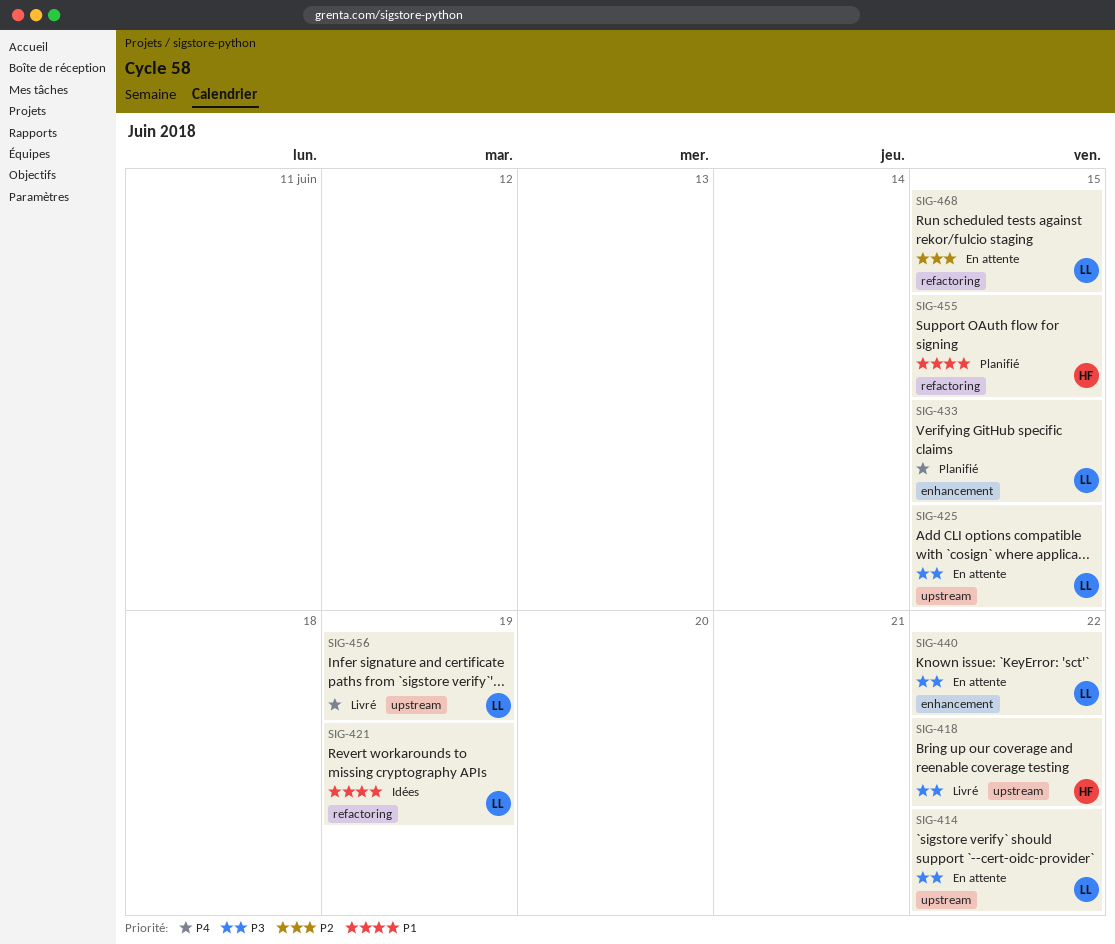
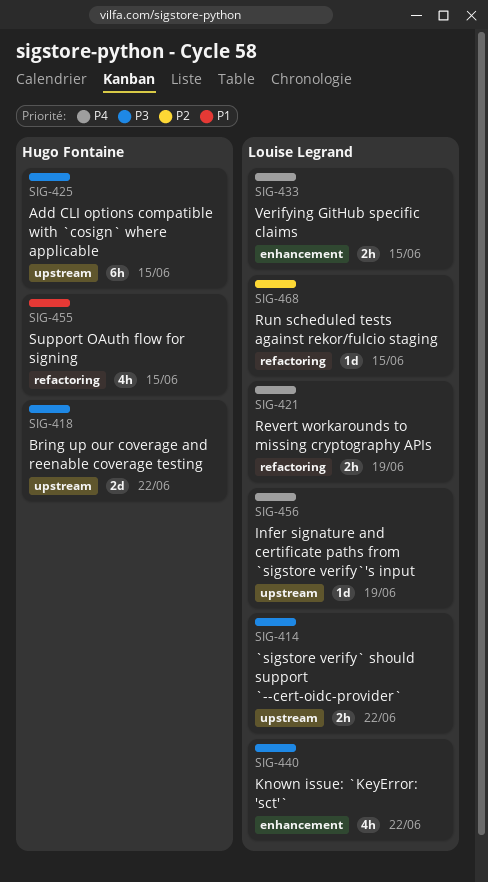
SIG-421, priority: P1 -> P4
SIG-425, owner: Louise Legrand -> Hugo Fontaine

